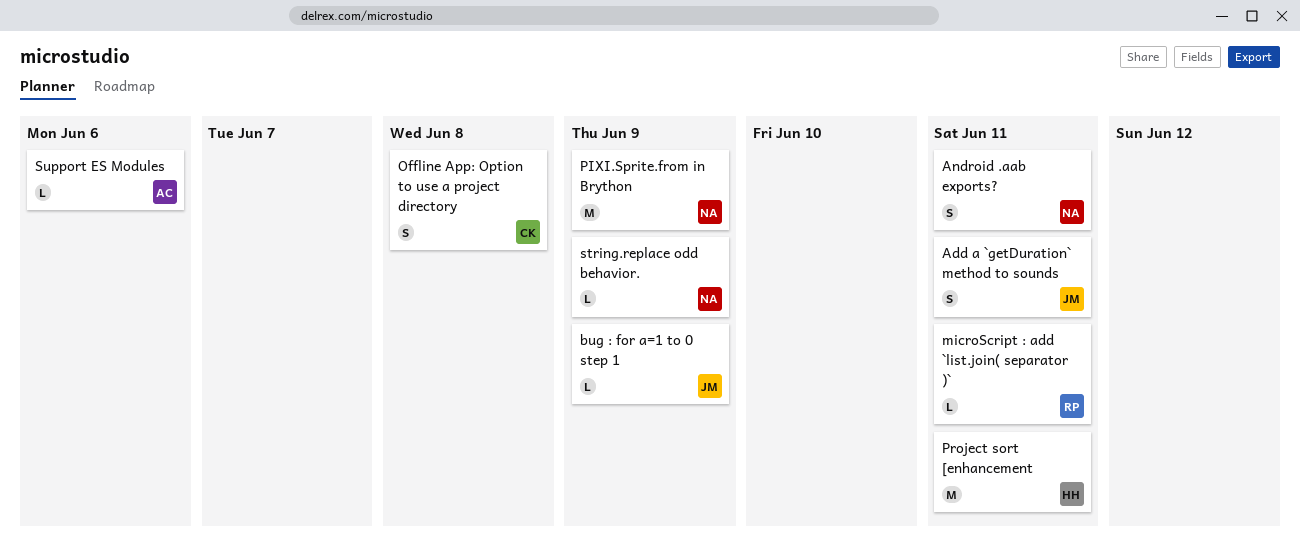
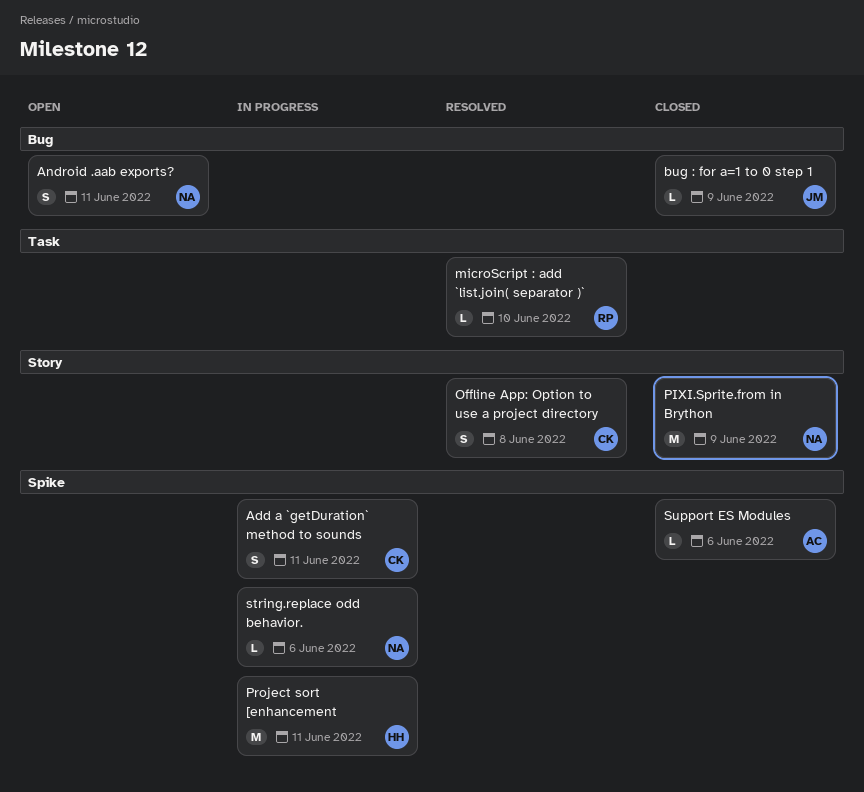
Add a `getDuration` method to sounds, owner: JM -> CK
microScript : add `list.join( separator )`, due: Jun 11 -> Jun 10
string.replace odd behavior., due: Jun 9 -> Jun 6

